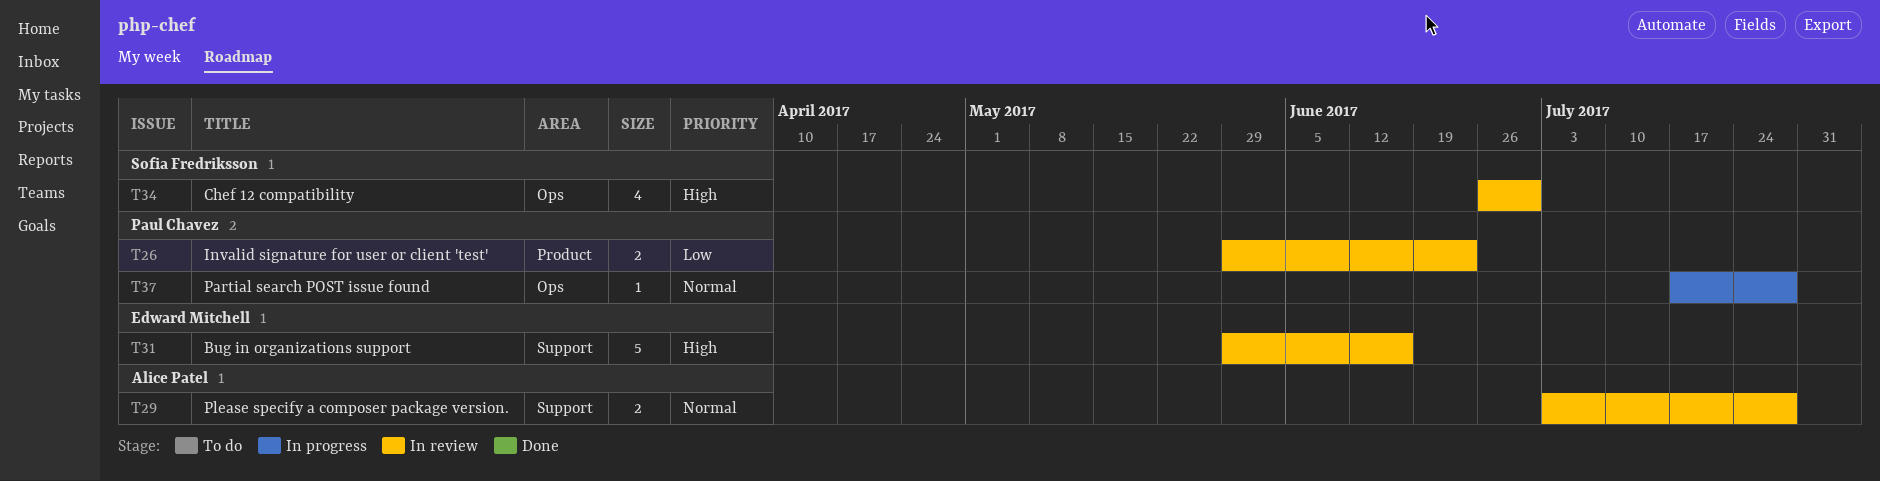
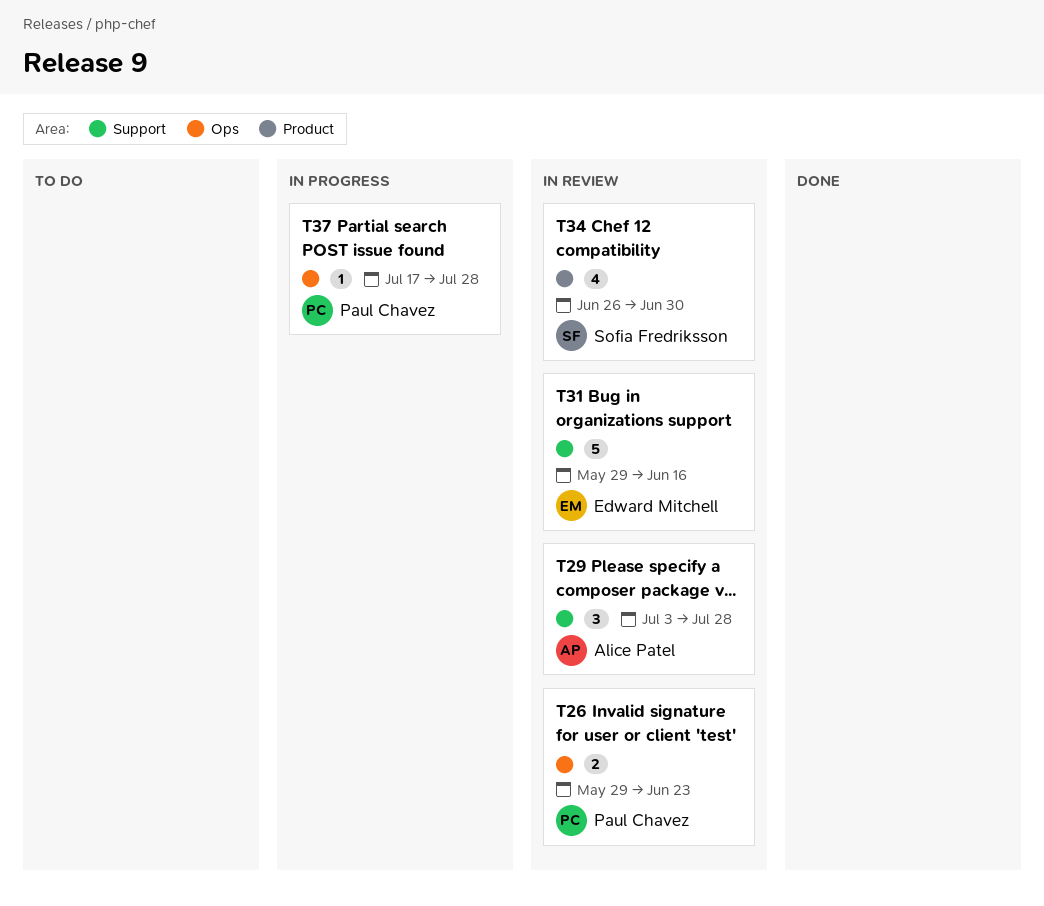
T26, label: Product -> Ops
T29, estimate: 2 -> 3
T34, label: Ops -> Product

